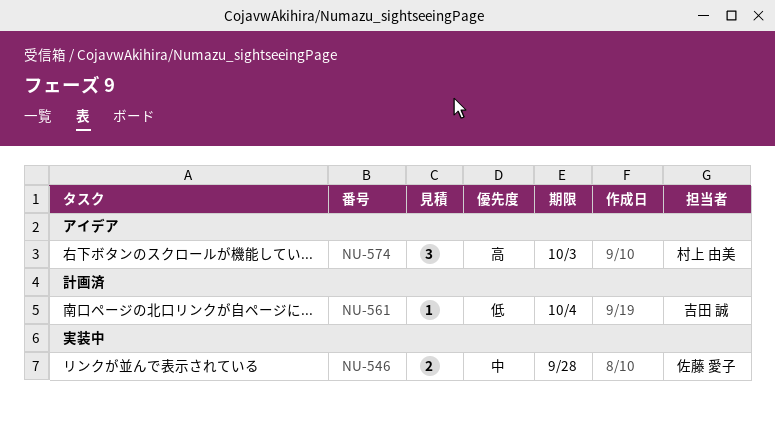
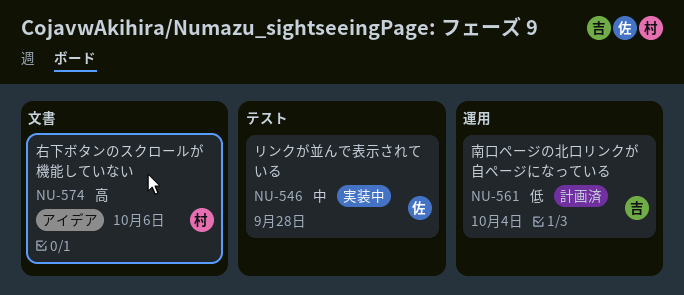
NU-574, due: Oct 3 -> Oct 6

